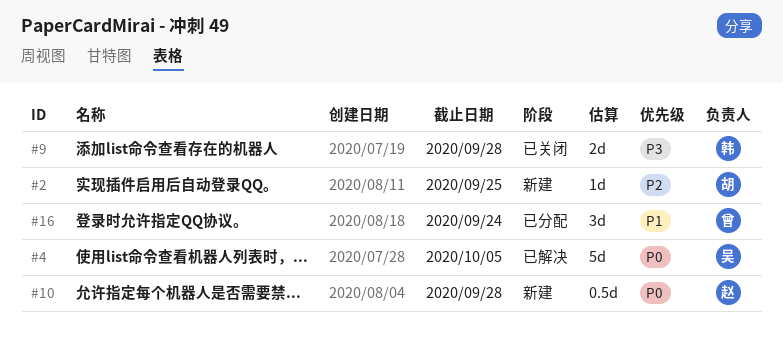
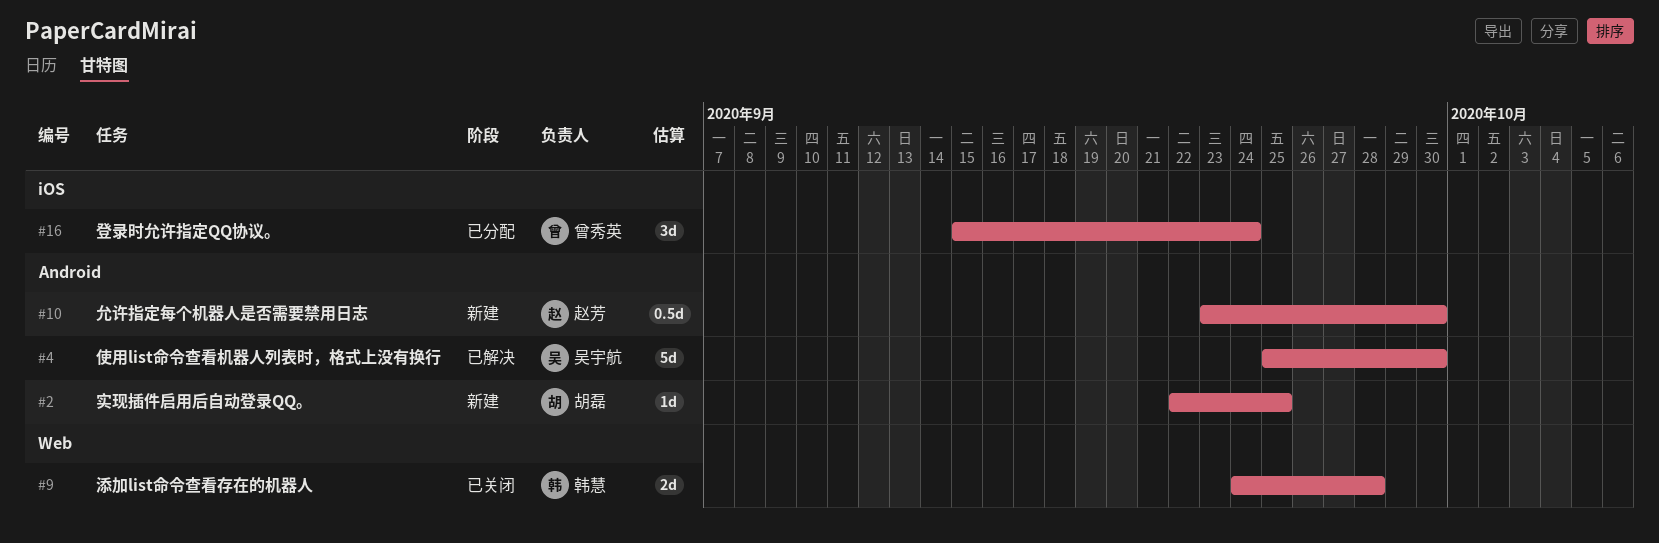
#4, due: Oct 5 -> Sep 30
#10, due: Sep 28 -> Sep 30

